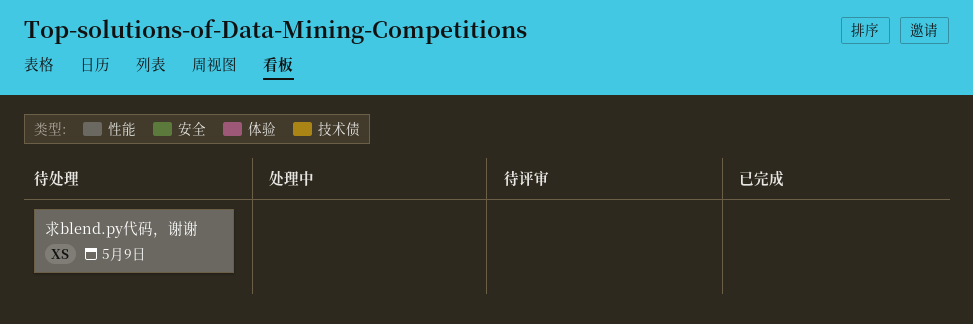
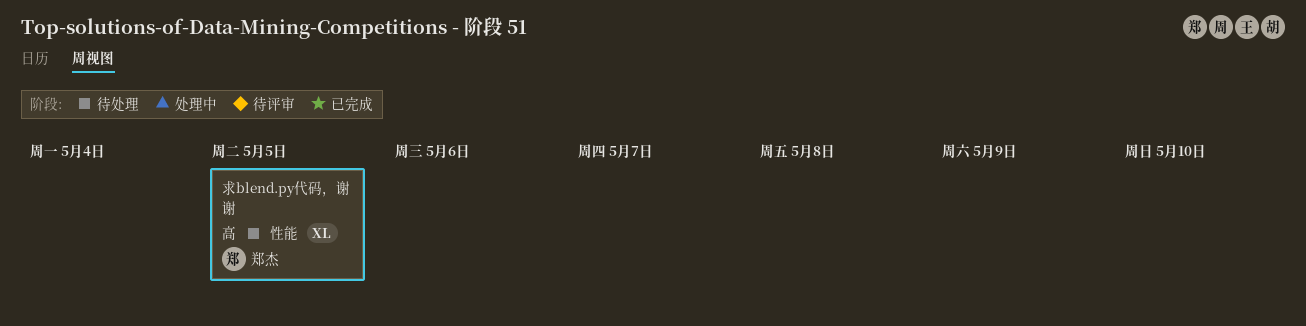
求blend.py代码，谢谢, estimate: XS -> XL
求blend.py代码，谢谢, due: May 9 -> May 5

